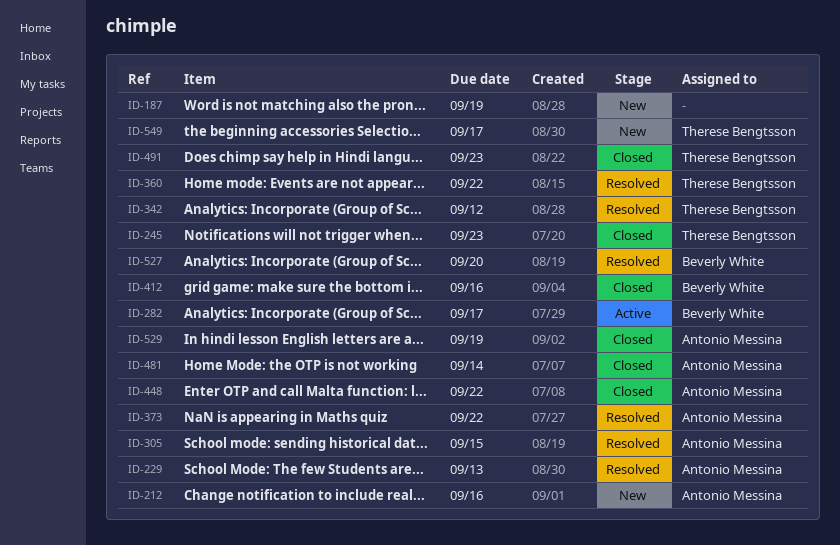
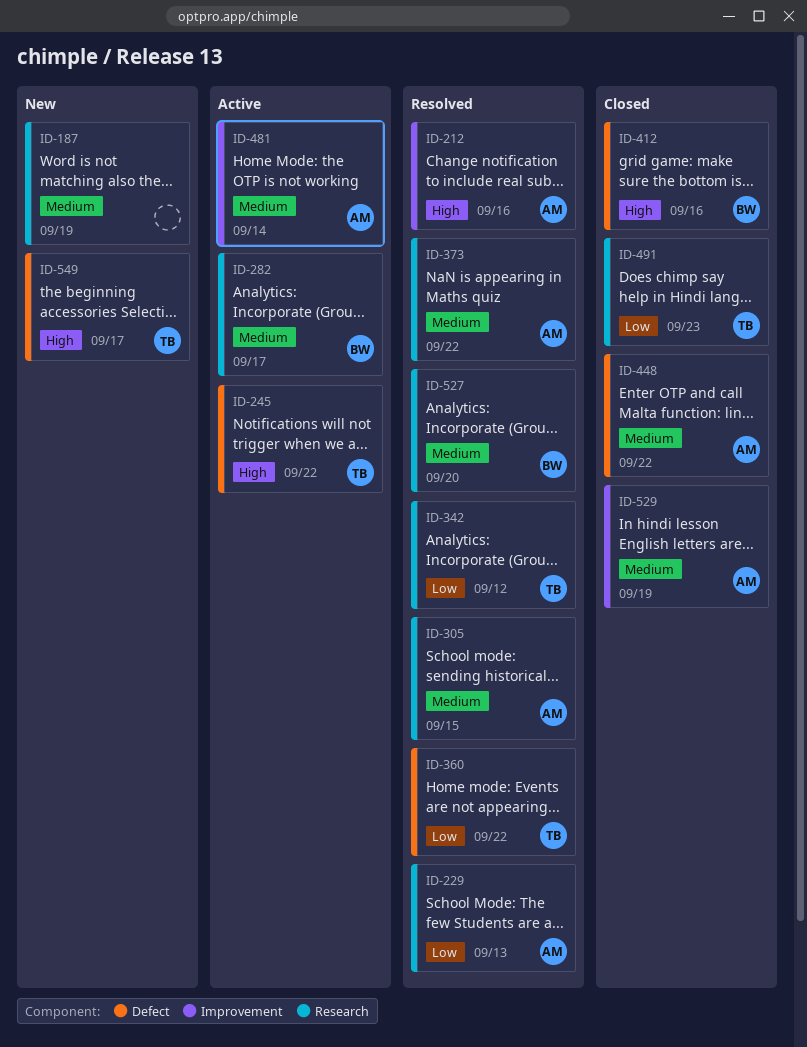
ID-212, status: New -> Resolved
ID-245, status: Closed -> Active
ID-245, due: Sep 23 -> Sep 22
ID-481, status: Closed -> Active

